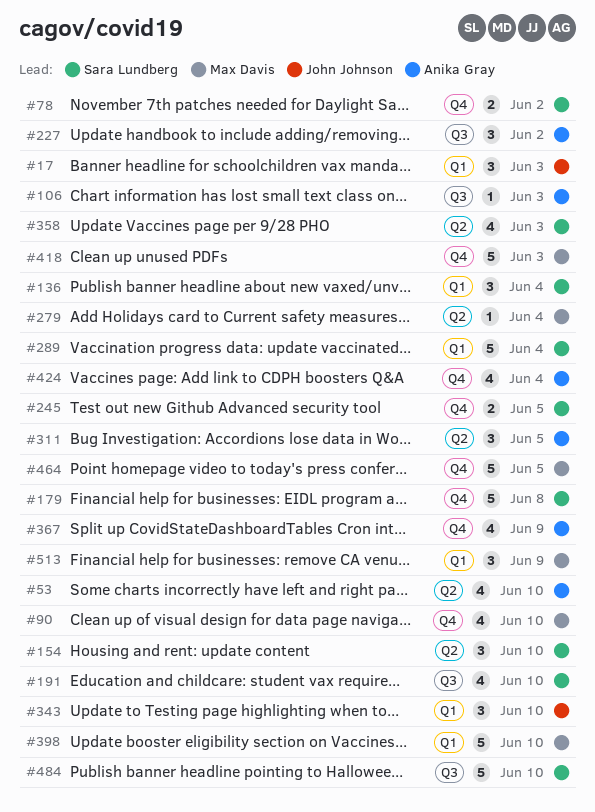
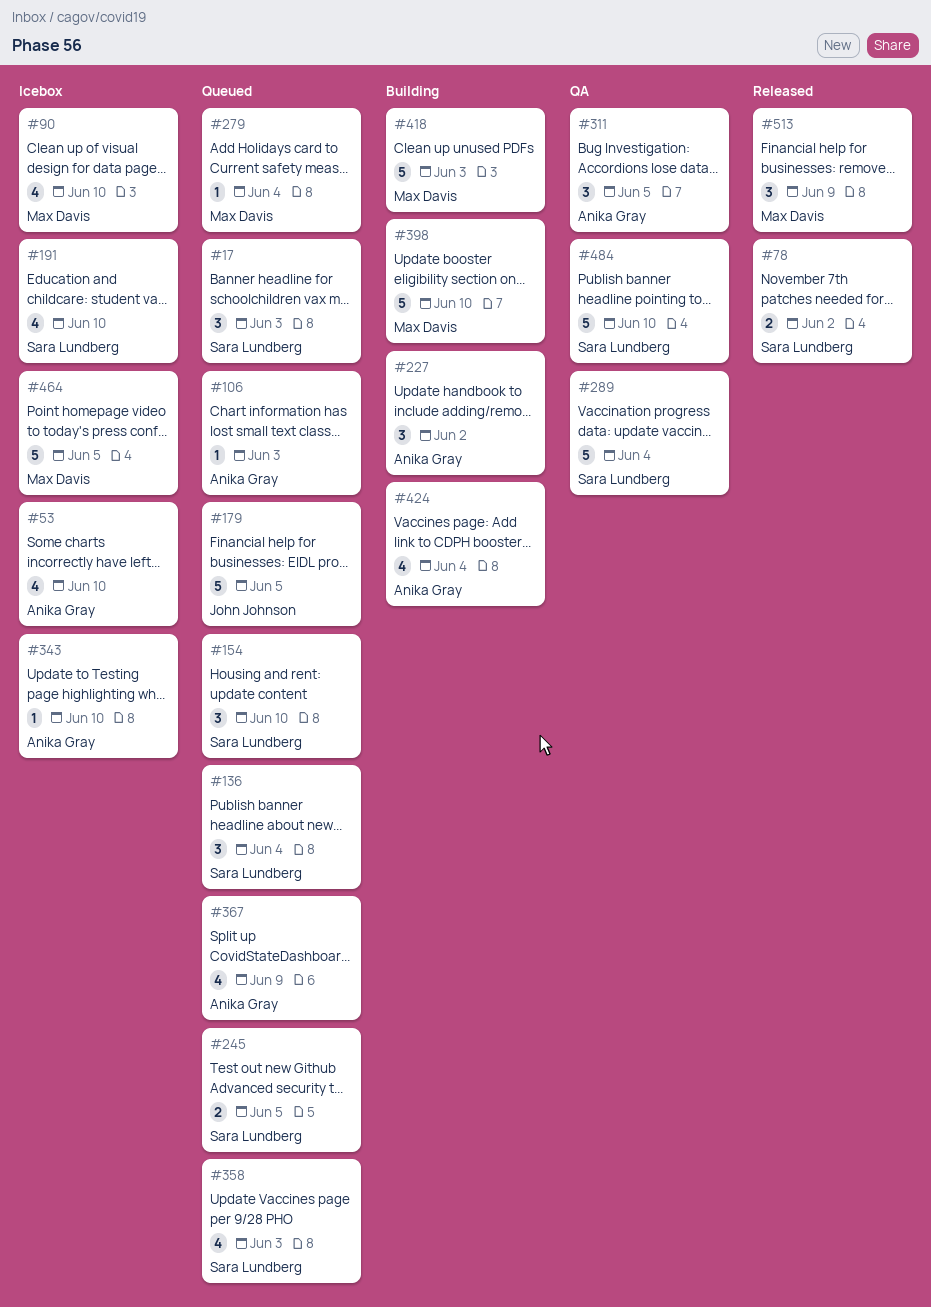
#17, owner: John Johnson -> Sara Lundberg
#179, owner: Sara Lundberg -> John Johnson
#179, due: Jun 8 -> Jun 5
#343, owner: John Johnson -> Anika Gray
#343, estimate: 3 -> 1

